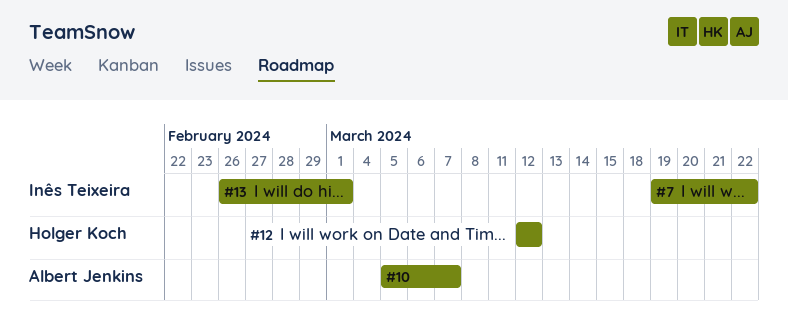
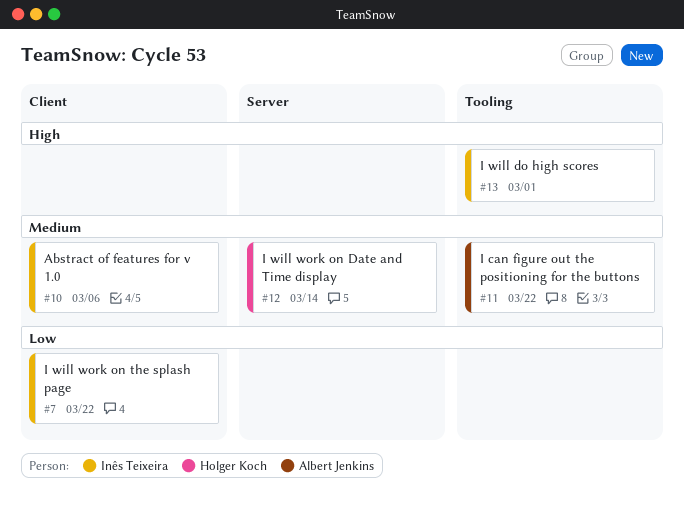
#10, owner: Albert Jenkins -> Inês Teixeira
#10, due: Mar 7 -> Mar 6
#11: none -> present
#12, due: Mar 12 -> Mar 14

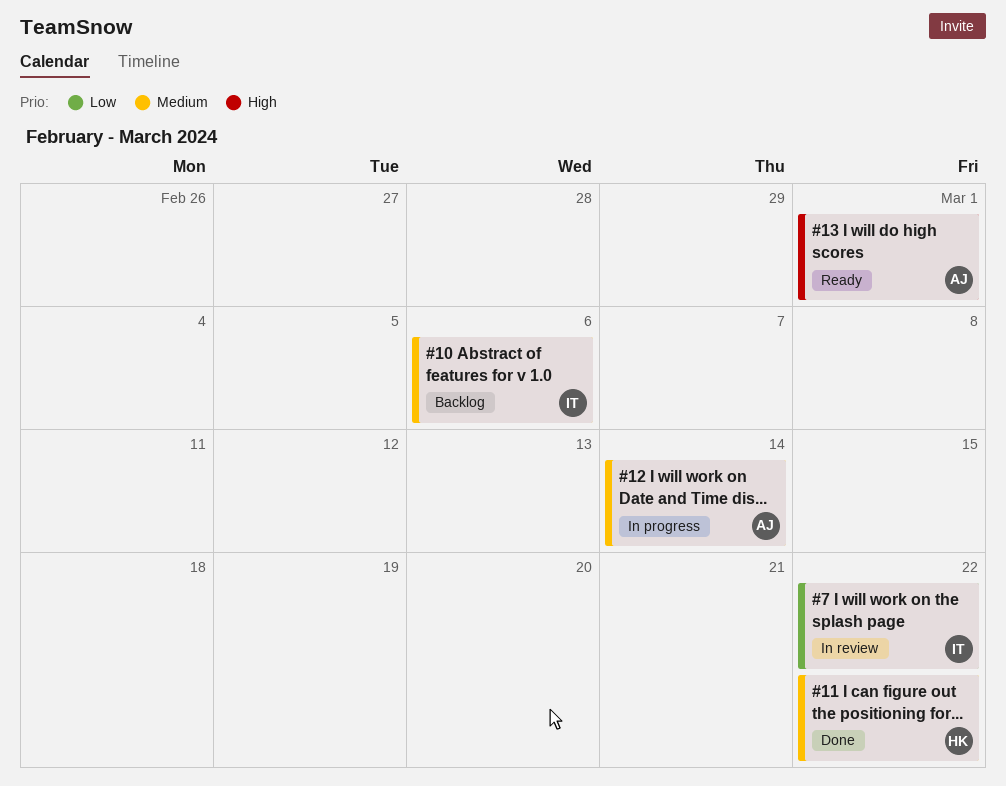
#11, owner: Albert Jenkins -> Holger Koch
#12, owner: Holger Koch -> Albert Jenkins
#13, owner: Inês Teixeira -> Albert Jenkins

